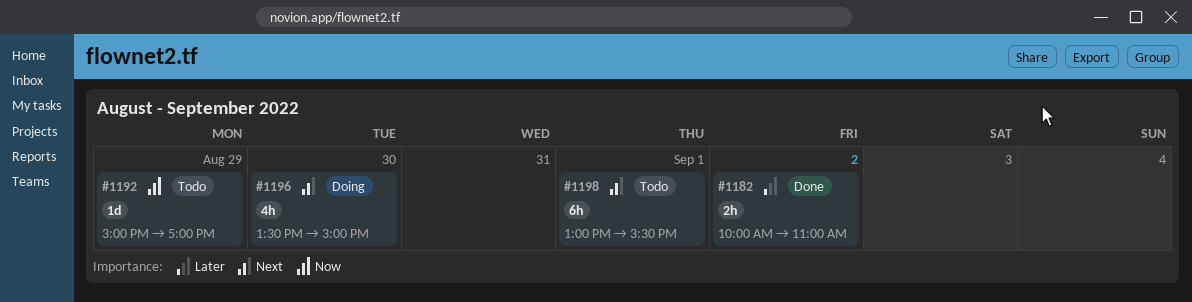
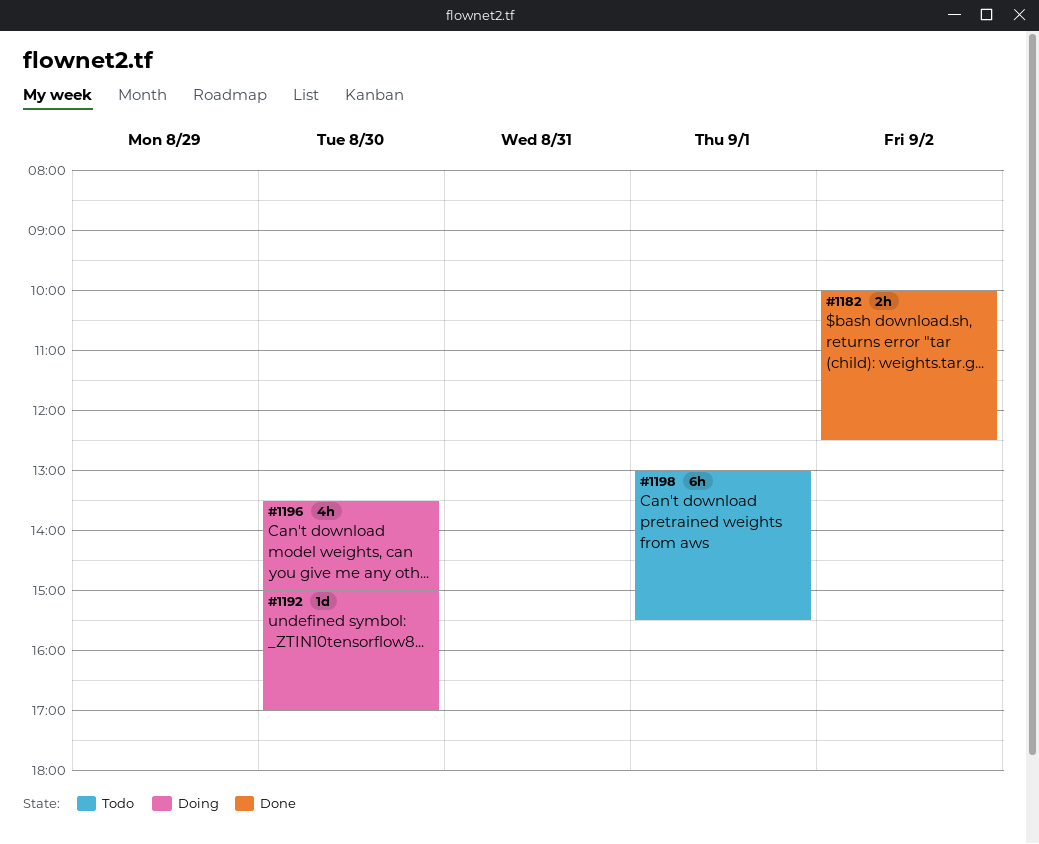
#1182, ends: 11:00 -> 12:30
#1192, status: Todo -> Doing
#1192, day: Aug 29 -> Aug 30

